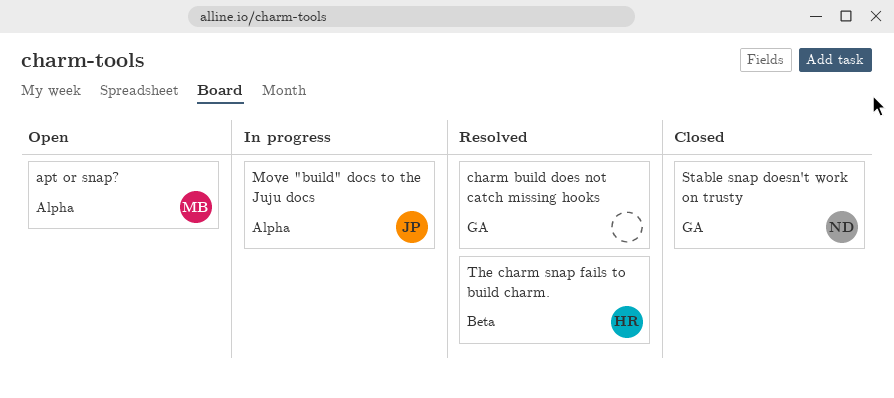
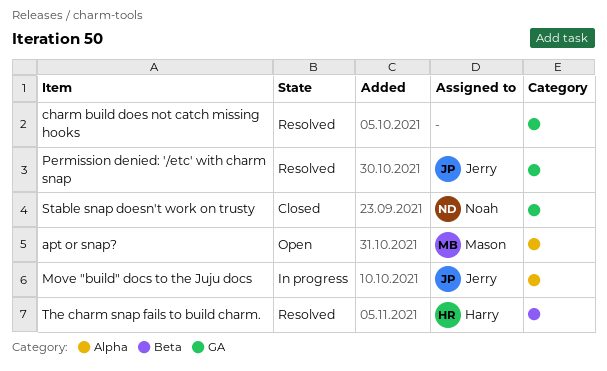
Permission denied: '/etc' with charm snap: none -> present

